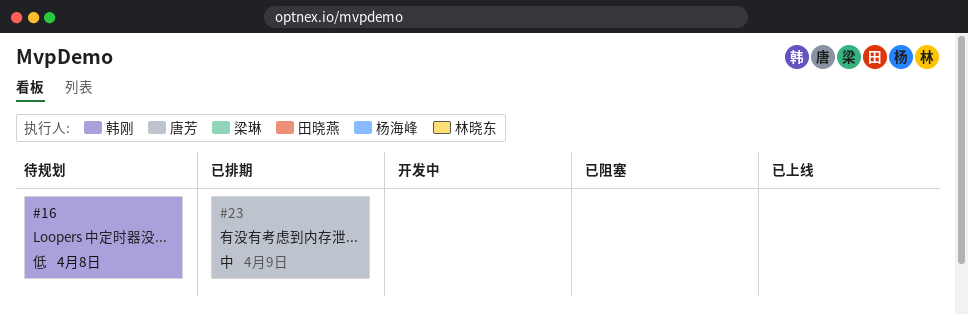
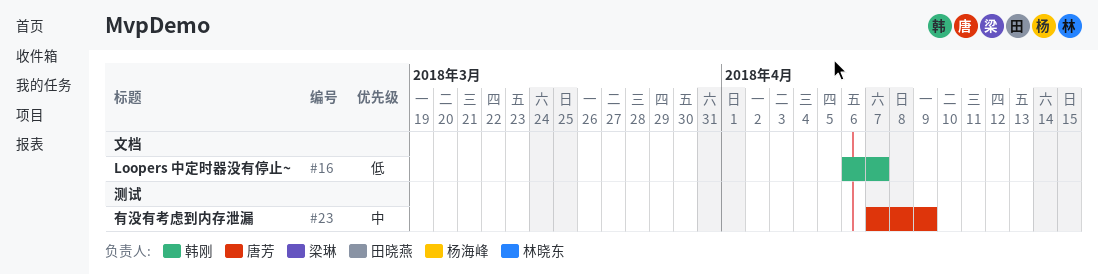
#16, due: Apr 8 -> Apr 7

